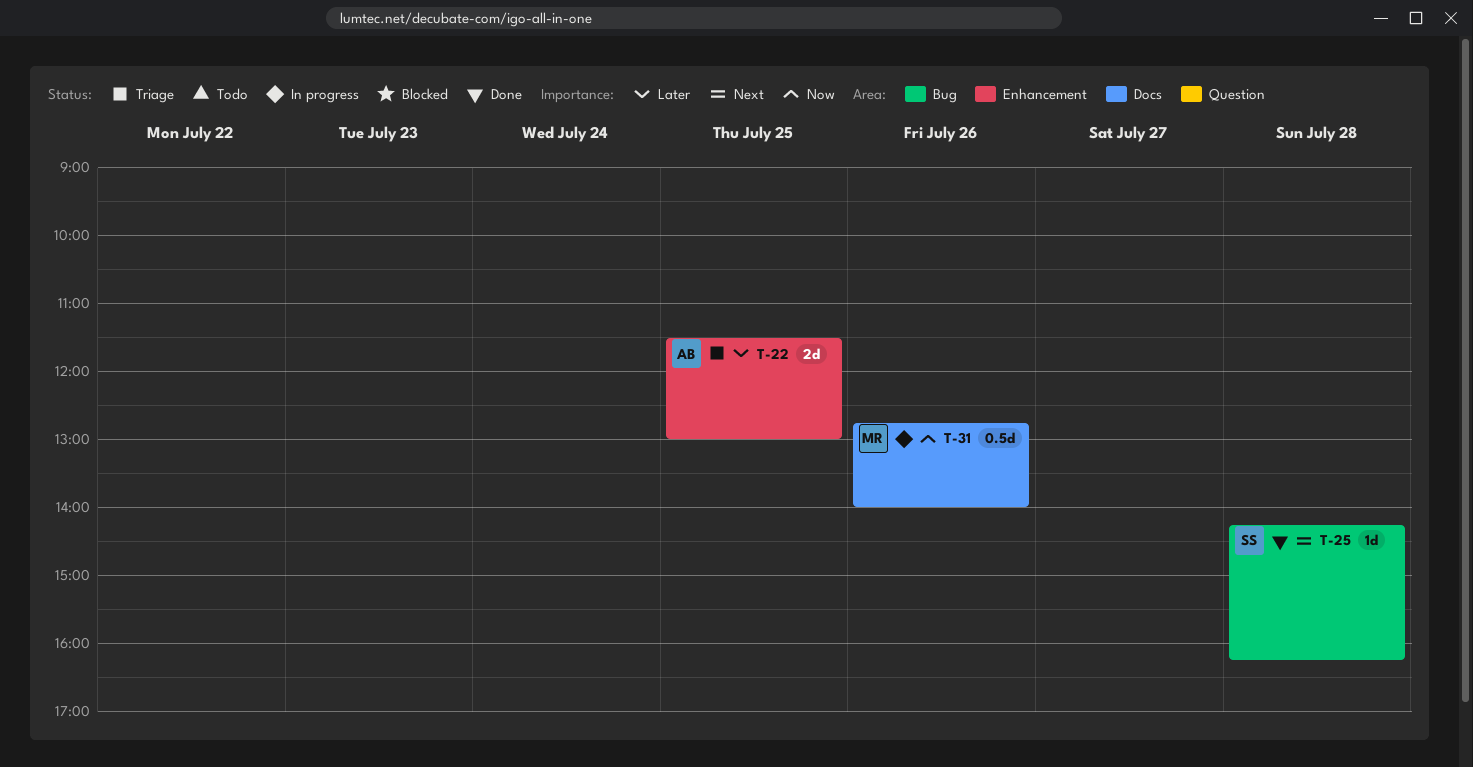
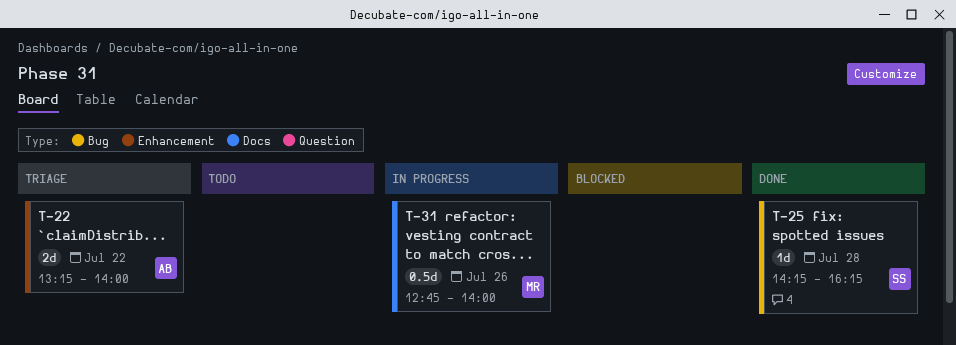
T-22, day: Jul 25 -> Jul 22
T-22, begins: 11:30 -> 13:15
T-22, ends: 13:00 -> 14:00

